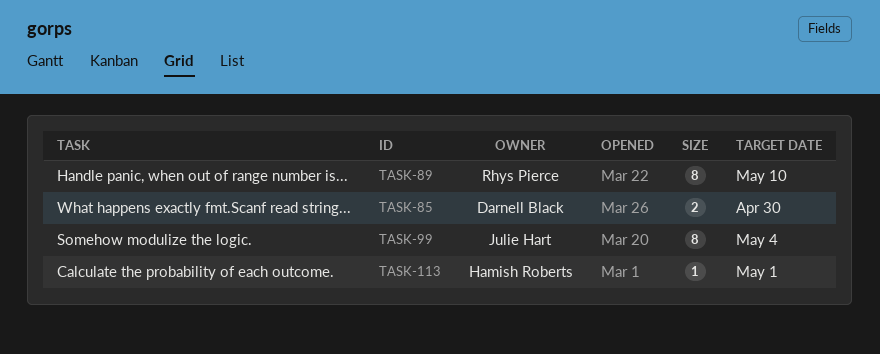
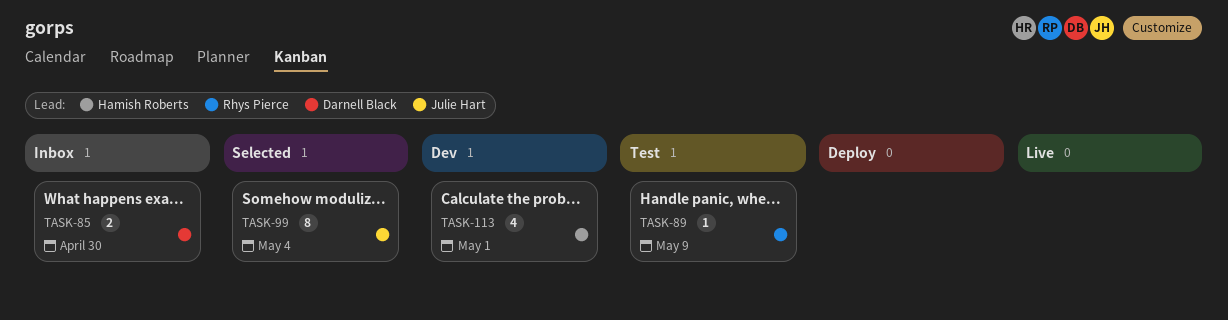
TASK-89, estimate: 8 -> 1
TASK-89, due: May 10 -> May 9
TASK-113, estimate: 1 -> 4

